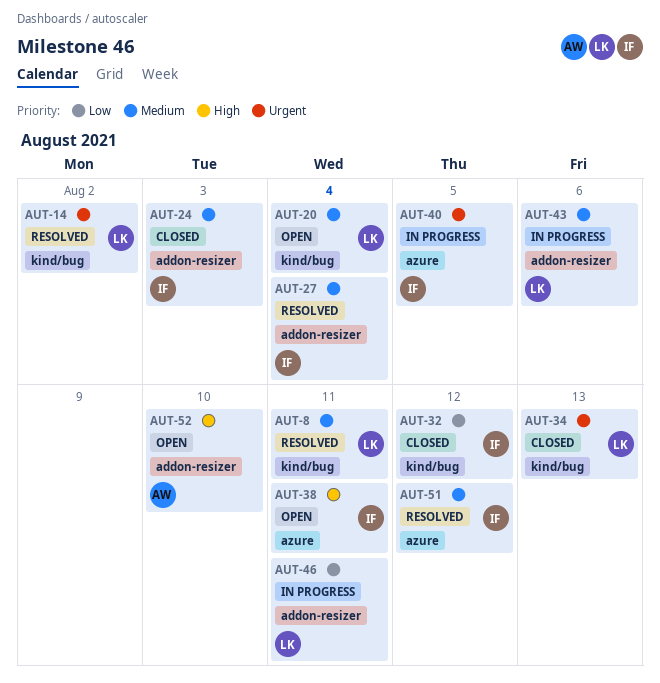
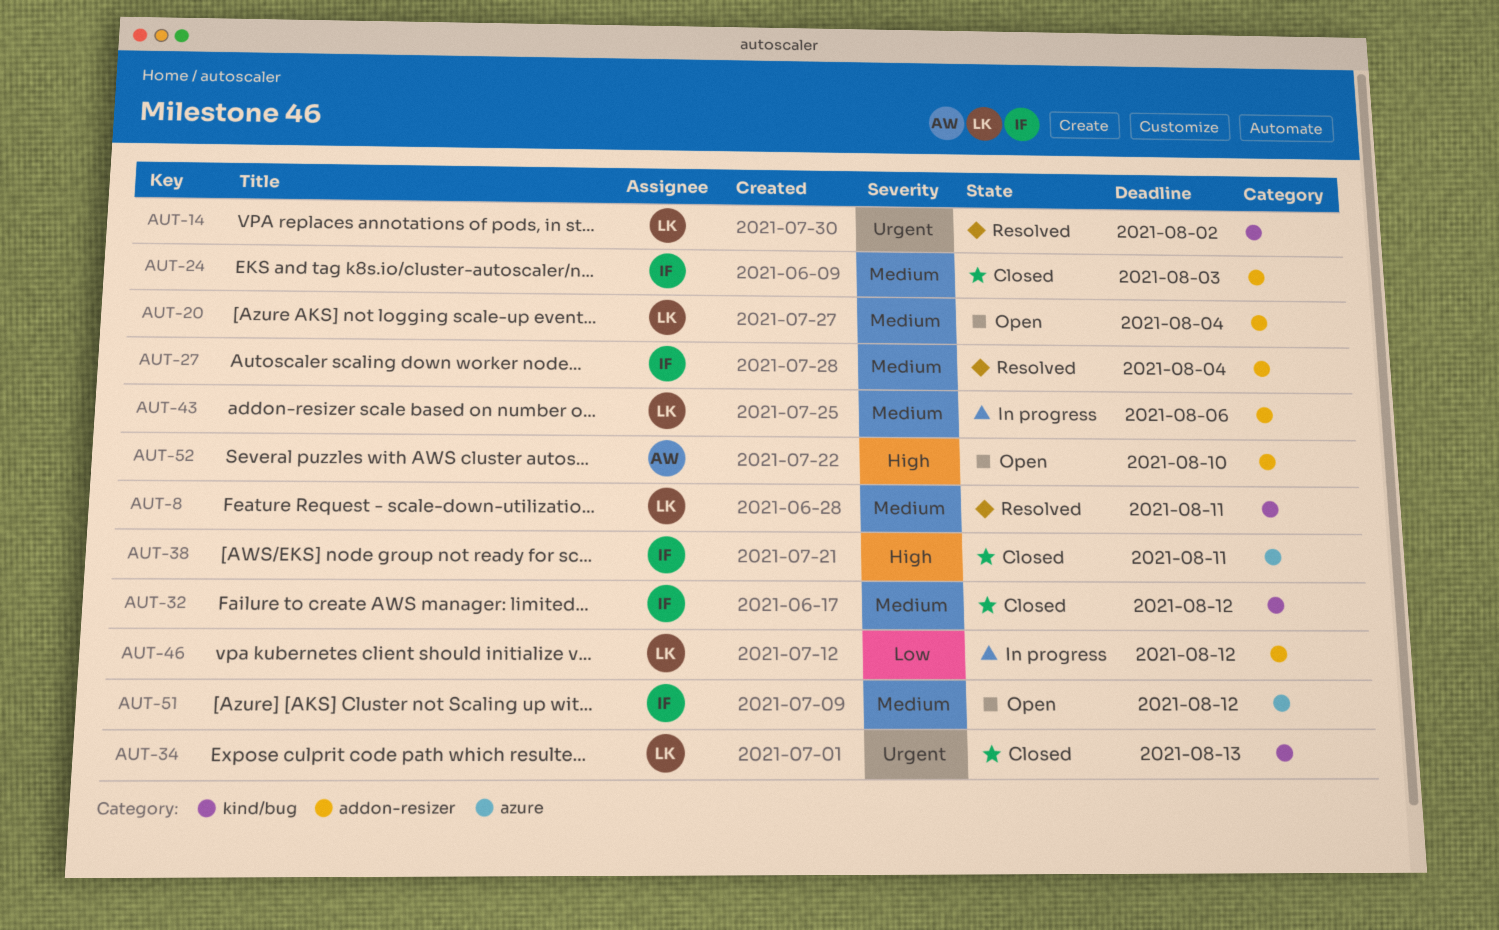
AUT-20, label: kind/bug -> addon-resizer
AUT-32, priority: Low -> Medium
AUT-38, status: Open -> Closed
AUT-40: present -> none
AUT-46, due: Aug 11 -> Aug 12
AUT-51, status: Resolved -> Open

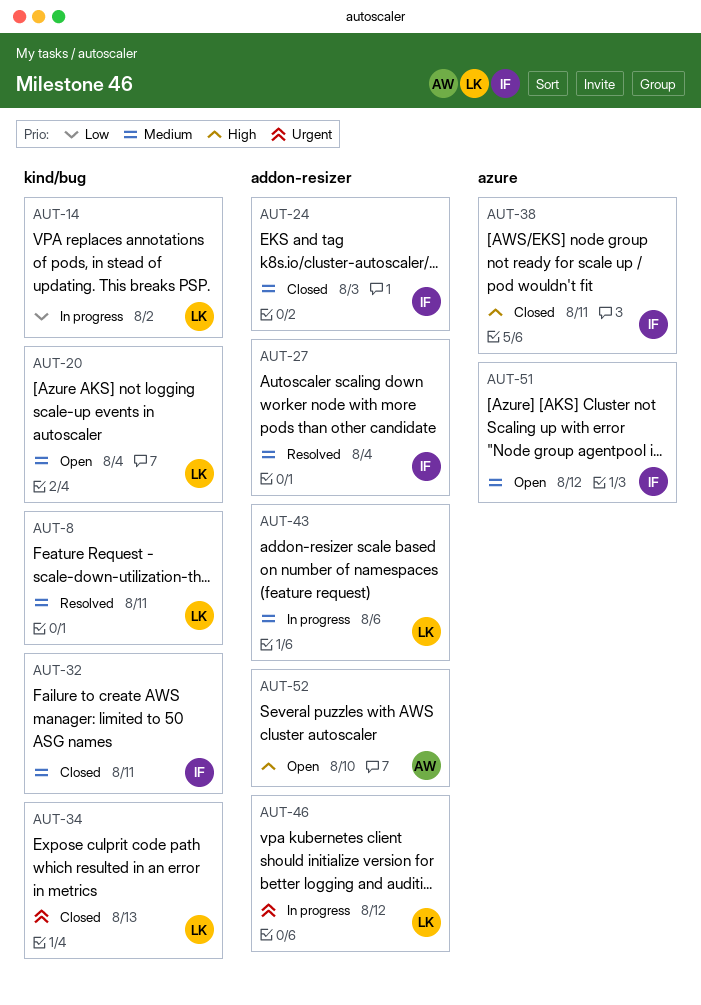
AUT-14, status: Resolved -> In progress
AUT-14, priority: Urgent -> Low
AUT-20, label: addon-resizer -> kind/bug
AUT-32, due: Aug 12 -> Aug 11
AUT-46, priority: Low -> Urgent

